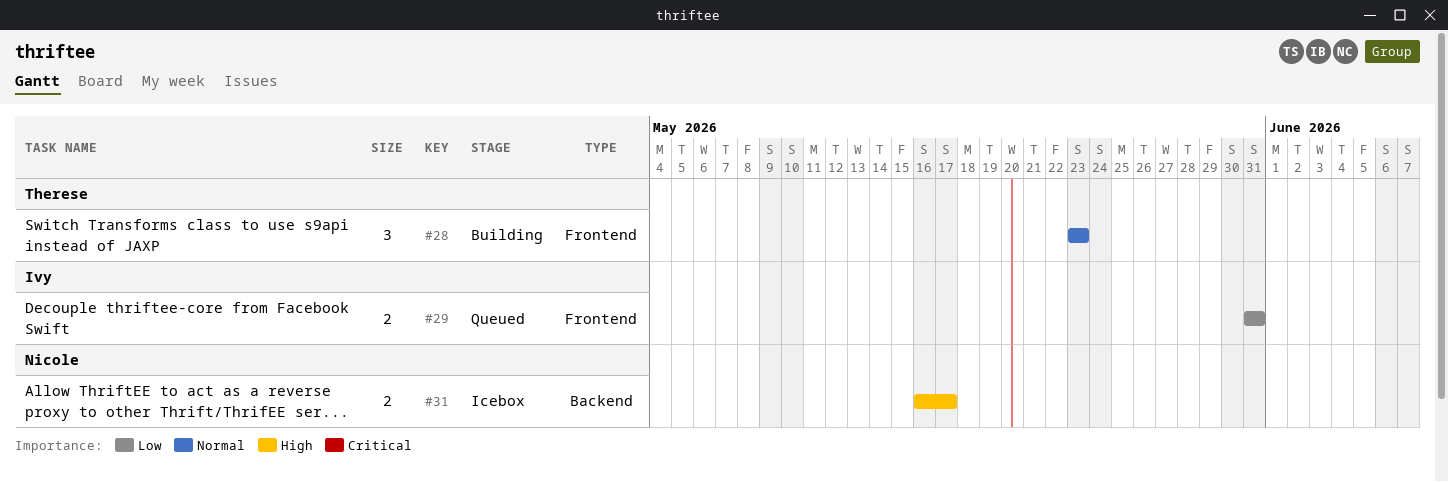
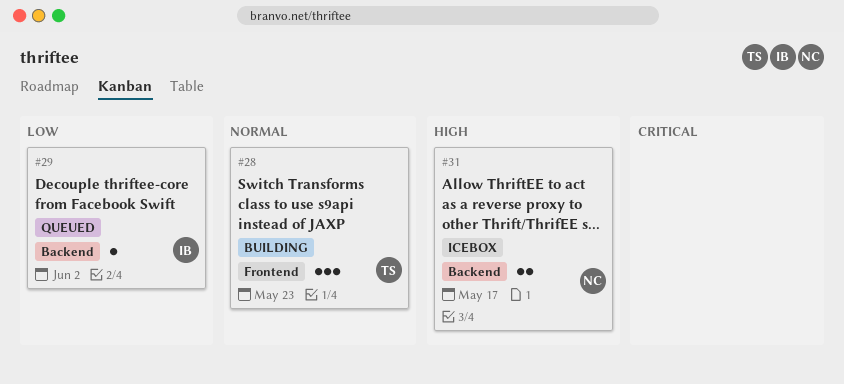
#29, label: Frontend -> Backend
#29, estimate: 2 -> 1
#29, due: May 31 -> Jun 2

